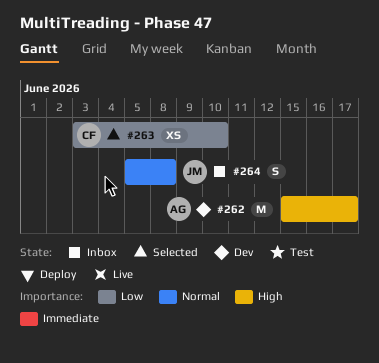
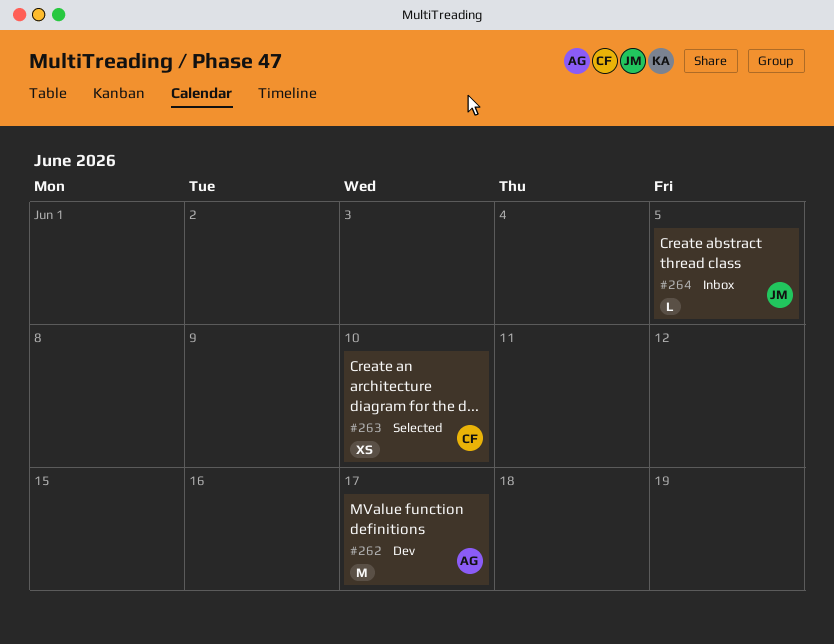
#264, estimate: S -> L
#264, due: Jun 8 -> Jun 5

